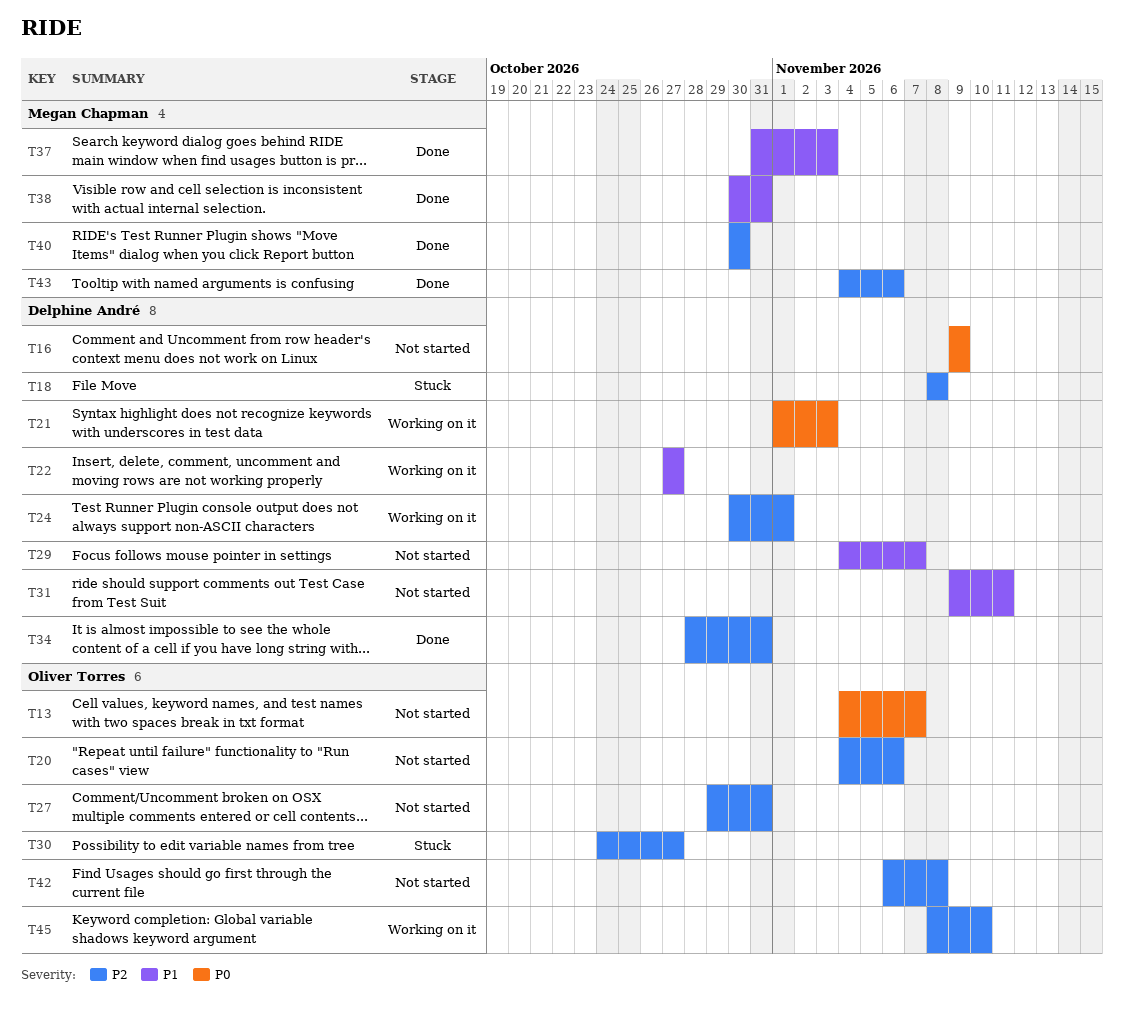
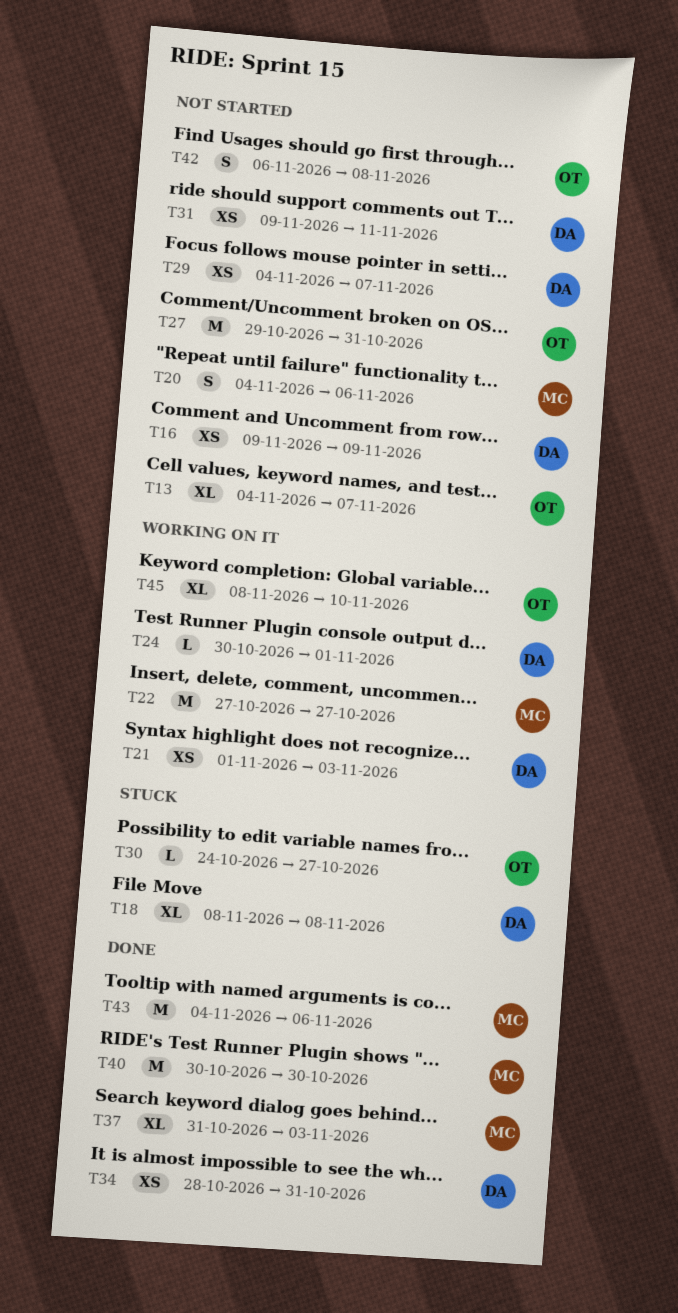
T20, owner: Oliver Torres -> Megan Chapman
T22, owner: Delphine André -> Megan Chapman
T38: present -> none

